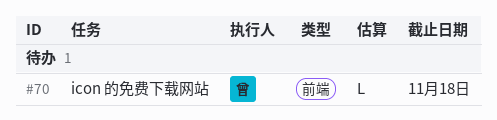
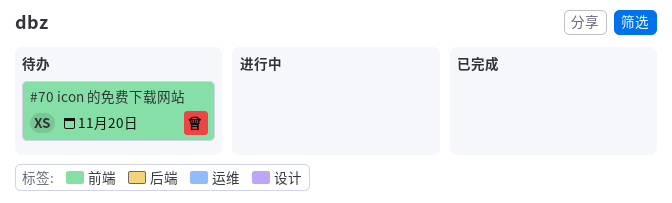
#70, estimate: L -> XS
#70, due: Nov 18 -> Nov 20

